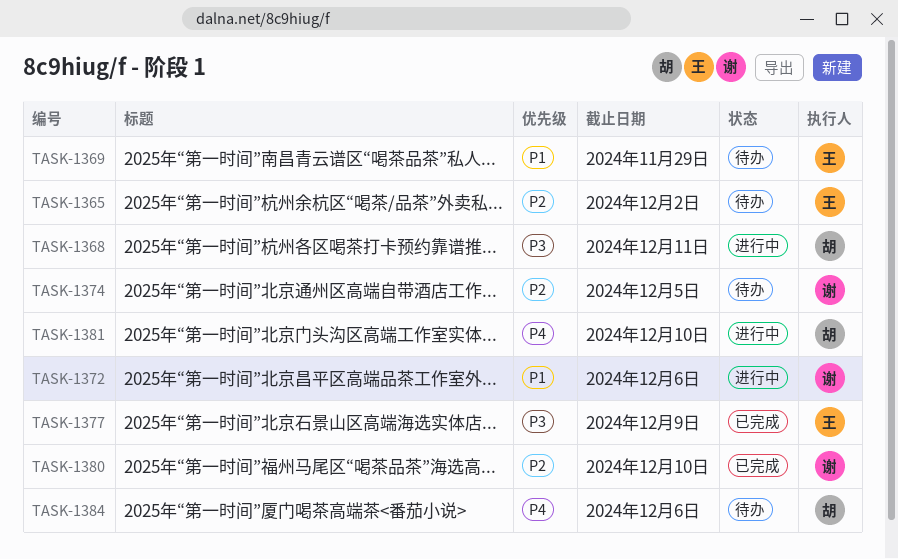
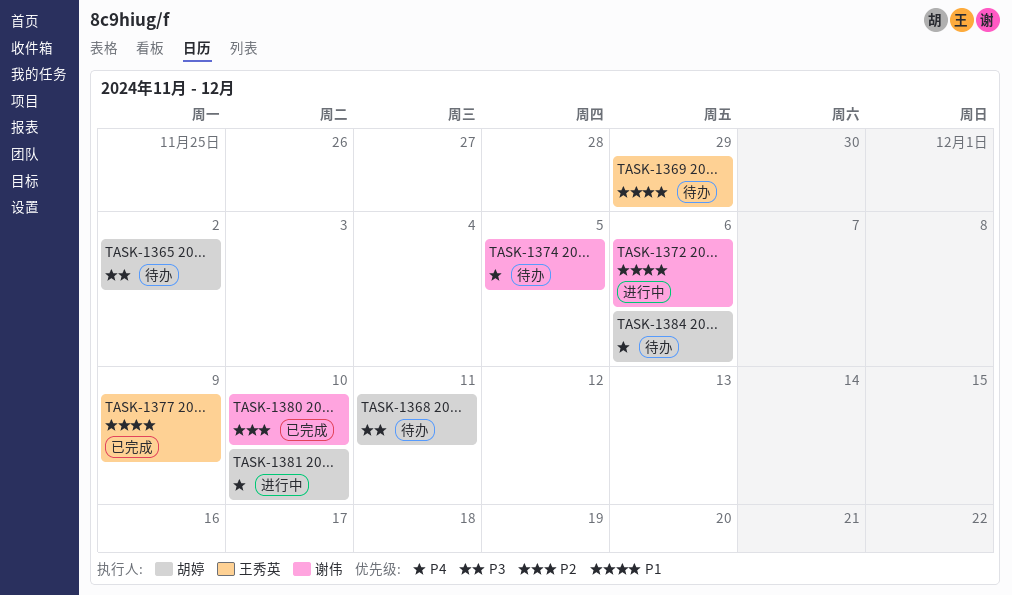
TASK-1365, owner: 王秀英 -> 胡婷
TASK-1365, priority: P2 -> P3
TASK-1368, status: 进行中 -> 待办
TASK-1374, priority: P2 -> P4
TASK-1377, priority: P3 -> P1

